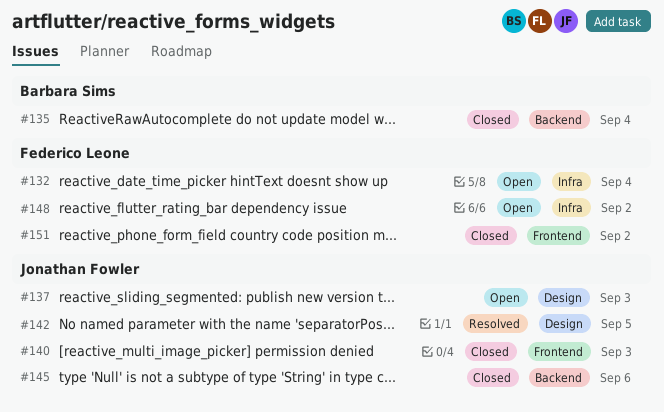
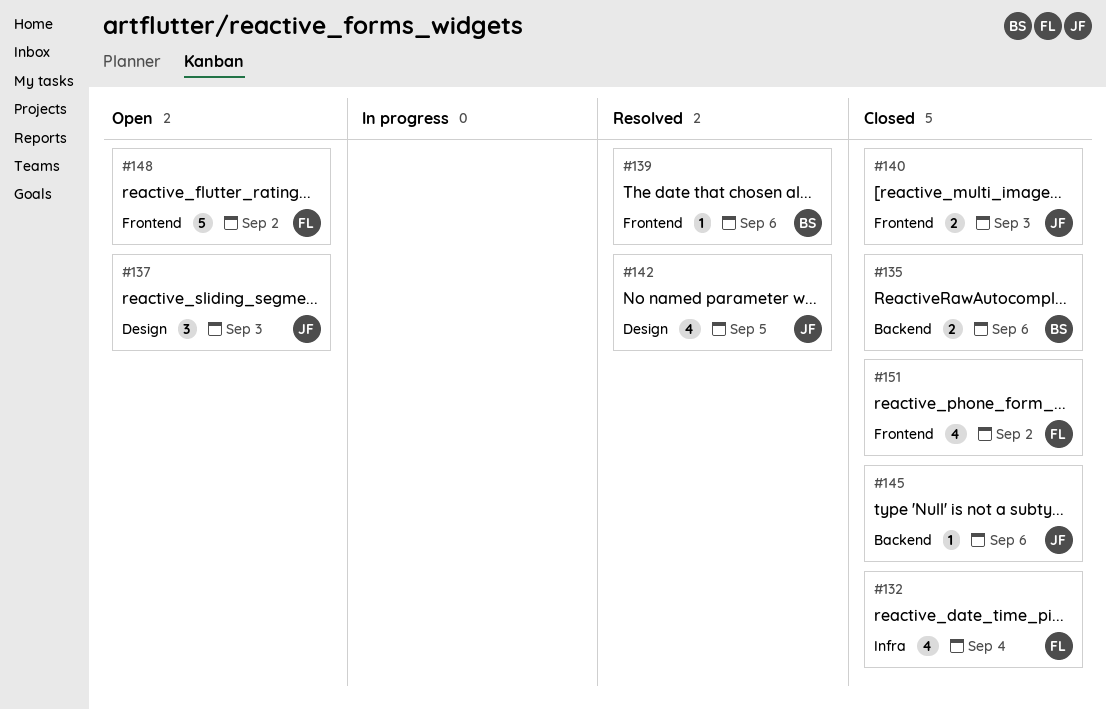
#132, status: Open -> Closed
#135, due: Sep 4 -> Sep 6
#139: none -> present
#148, label: Infra -> Frontend

